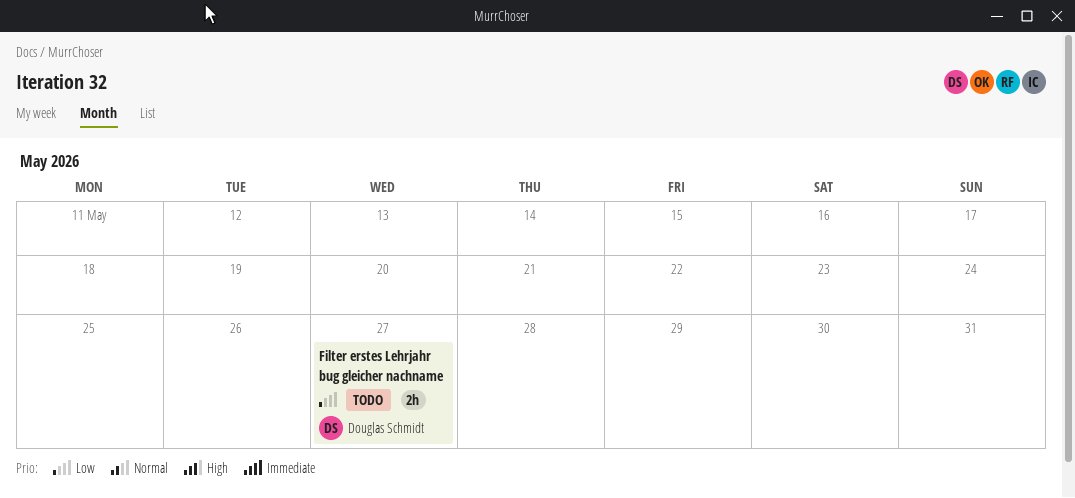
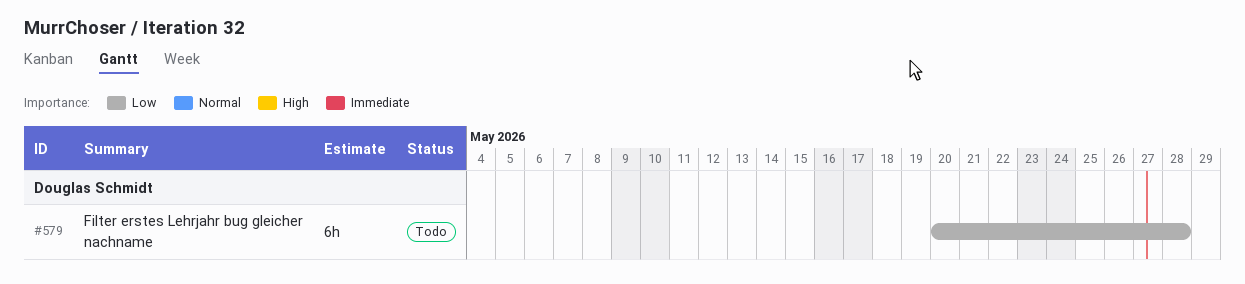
Filter erstes Lehrjahr bug gleicher nachname, estimate: 2h -> 6h
Filter erstes Lehrjahr bug gleicher nachname, due: May 27 -> May 28

